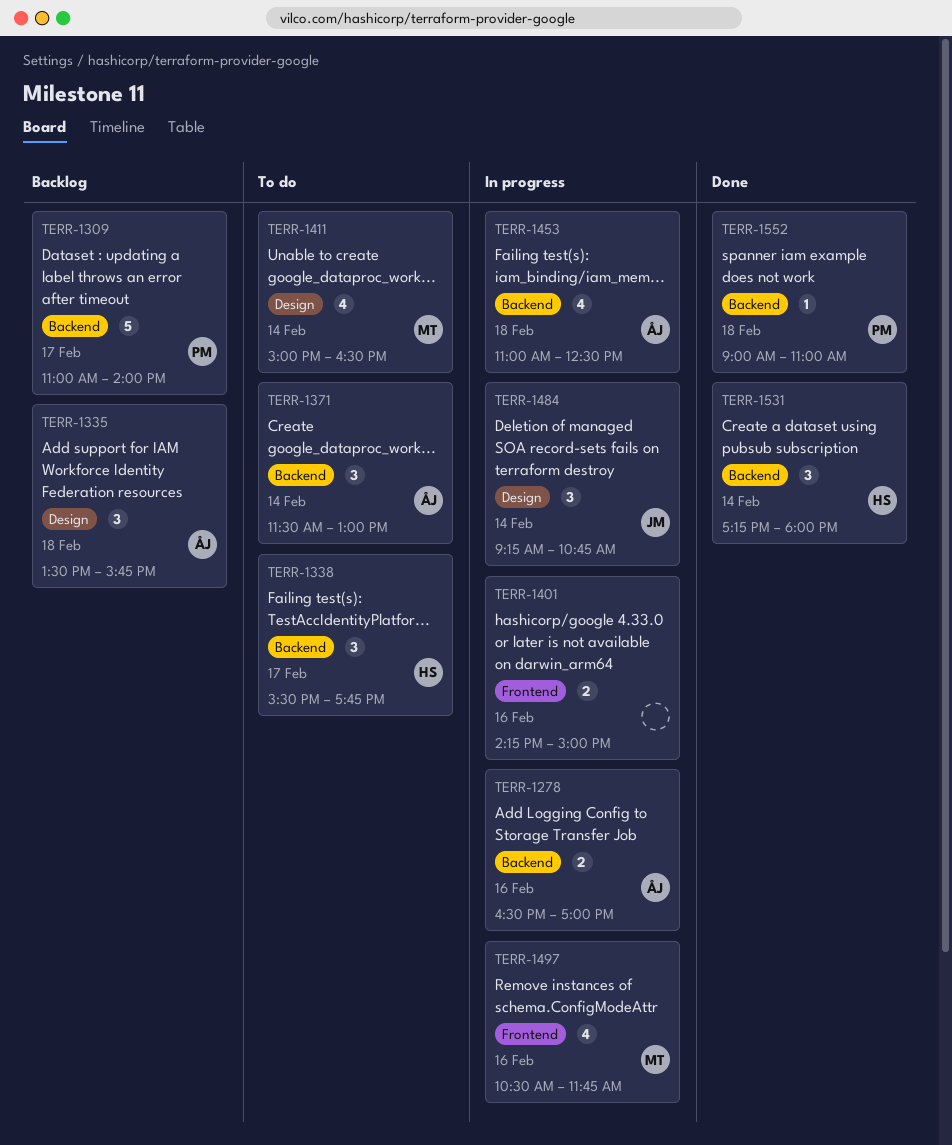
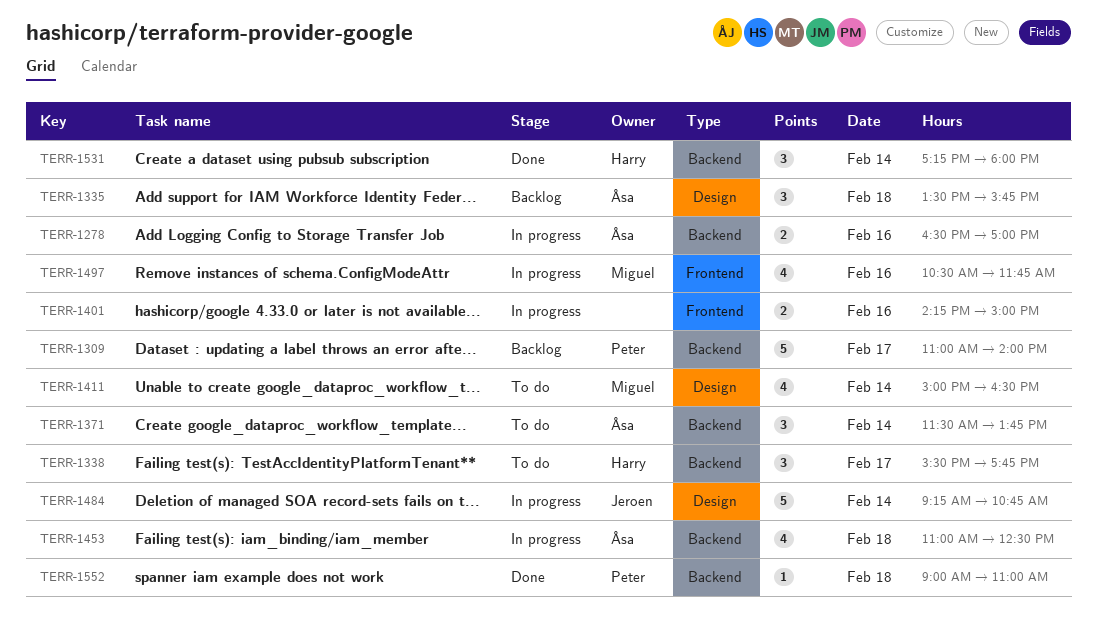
TERR-1371, ends: 13:00 -> 13:45
TERR-1484, estimate: 3 -> 5

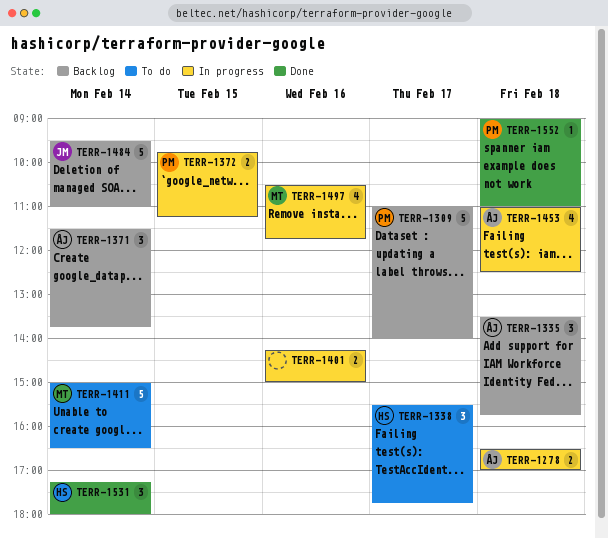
TERR-1278, day: Feb 16 -> Feb 18
TERR-1371, status: To do -> Backlog
TERR-1372: none -> present
TERR-1411, estimate: 4 -> 5
TERR-1484, status: In progress -> Backlog
TERR-1484, begins: 09:15 -> 09:30
TERR-1484, ends: 10:45 -> 11:00

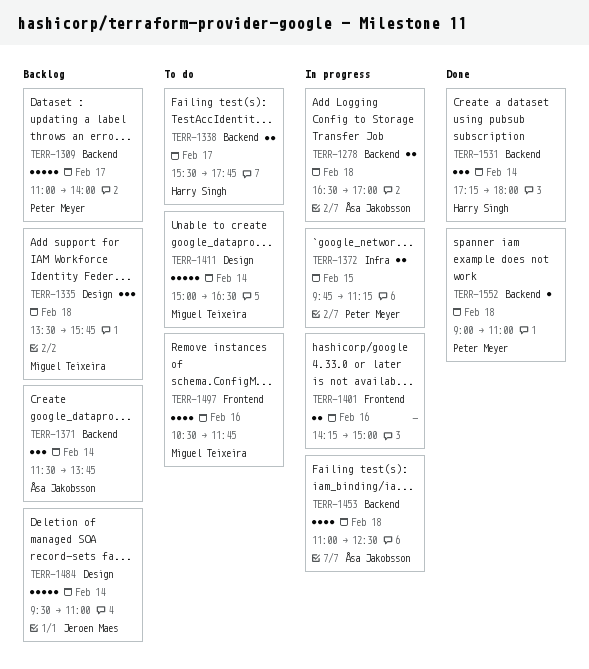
TERR-1335, owner: Åsa Jakobsson -> Miguel Teixeira
TERR-1338, estimate: 3 -> 2
TERR-1497, status: In progress -> To do

